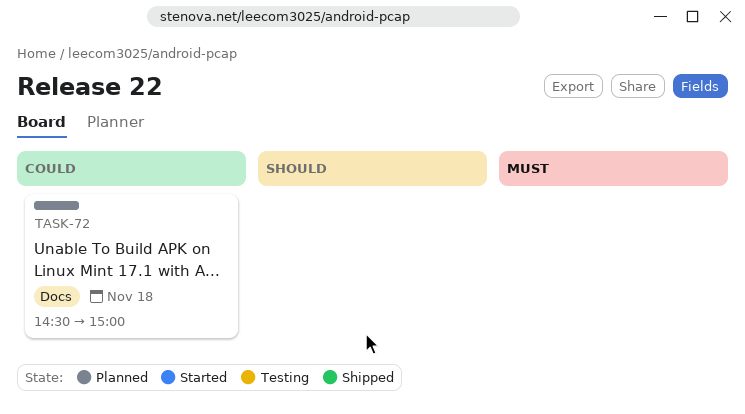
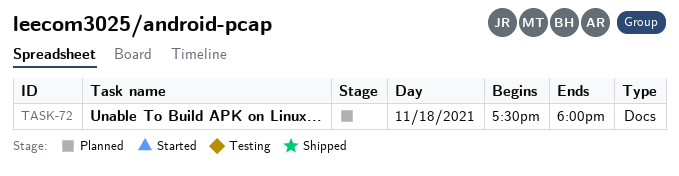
TASK-72, begins: 14:30 -> 17:30
TASK-72, ends: 15:00 -> 18:00

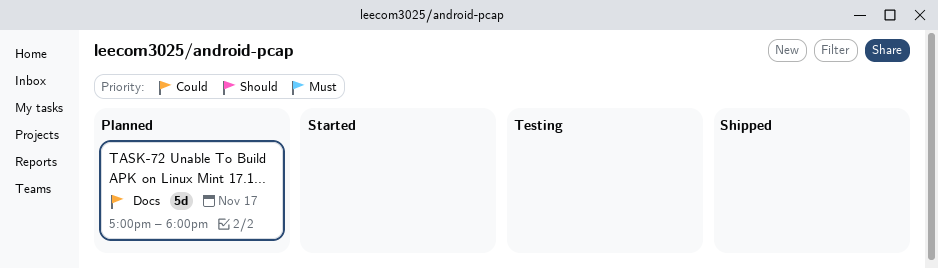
TASK-72, day: Nov 18 -> Nov 17
TASK-72, begins: 17:30 -> 17:00

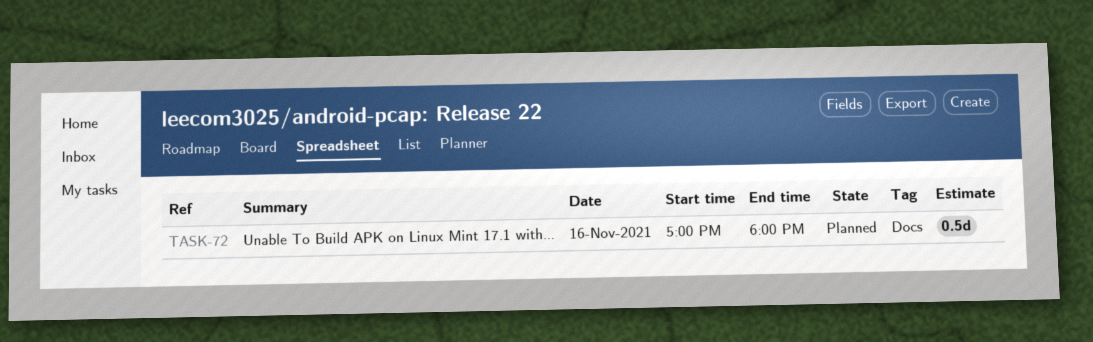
TASK-72, estimate: 5d -> 0.5d
TASK-72, day: Nov 17 -> Nov 16

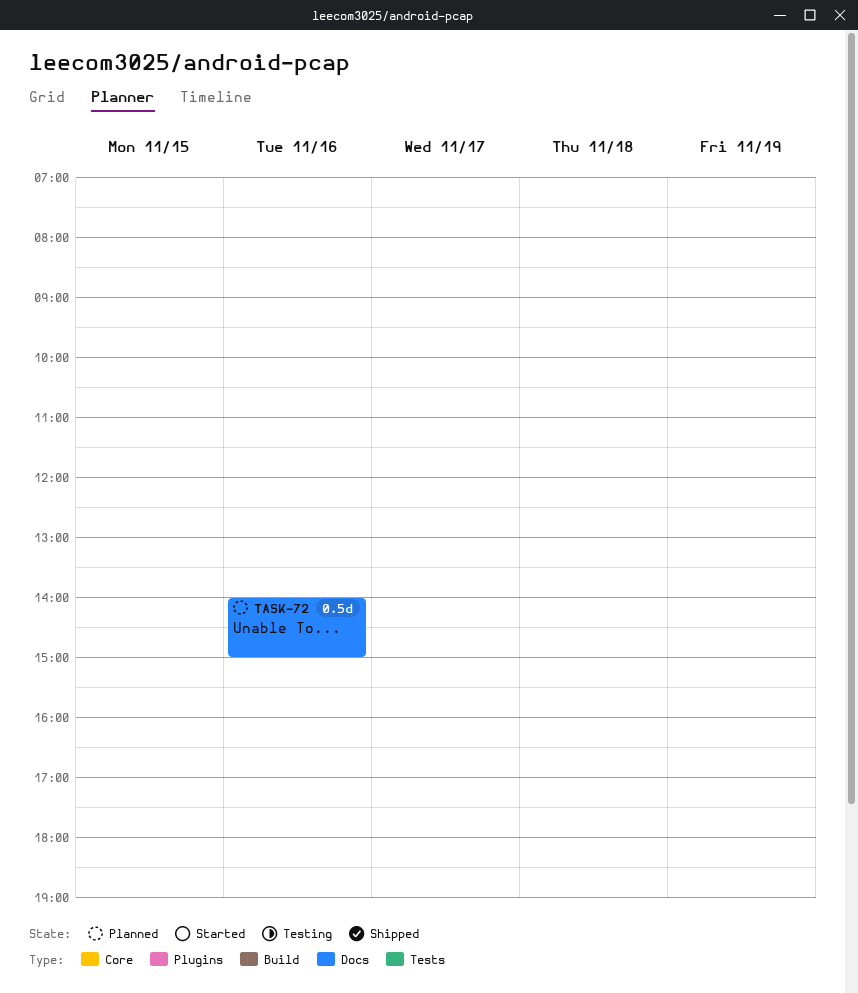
TASK-72, begins: 17:00 -> 14:00
TASK-72, ends: 18:00 -> 15:00

